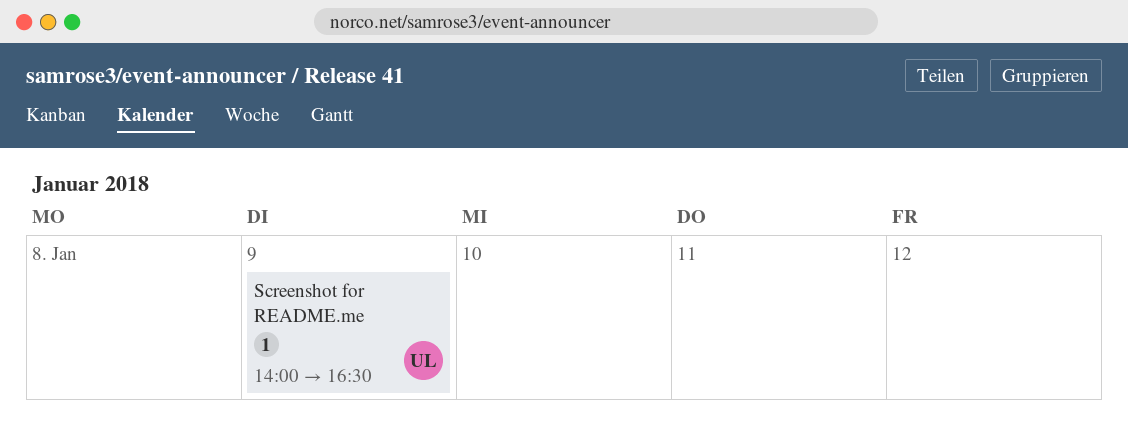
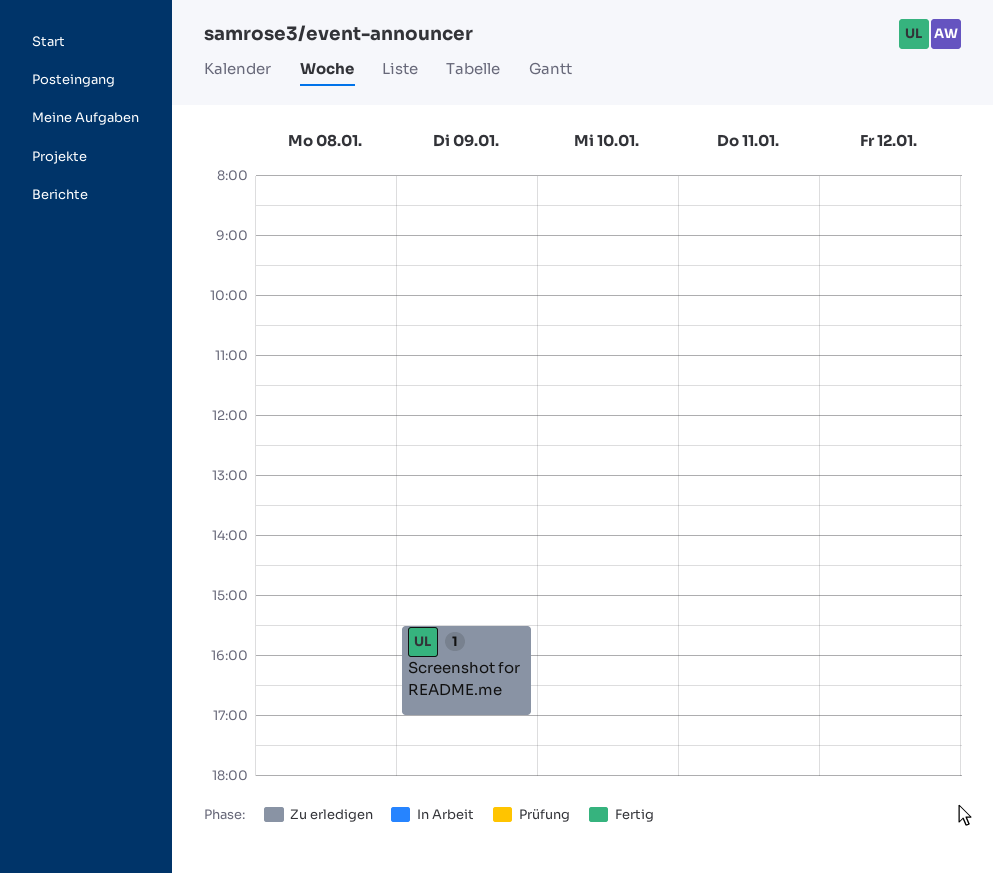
Screenshot for README.me, begins: 14:00 -> 15:30
Screenshot for README.me, ends: 16:30 -> 17:00

